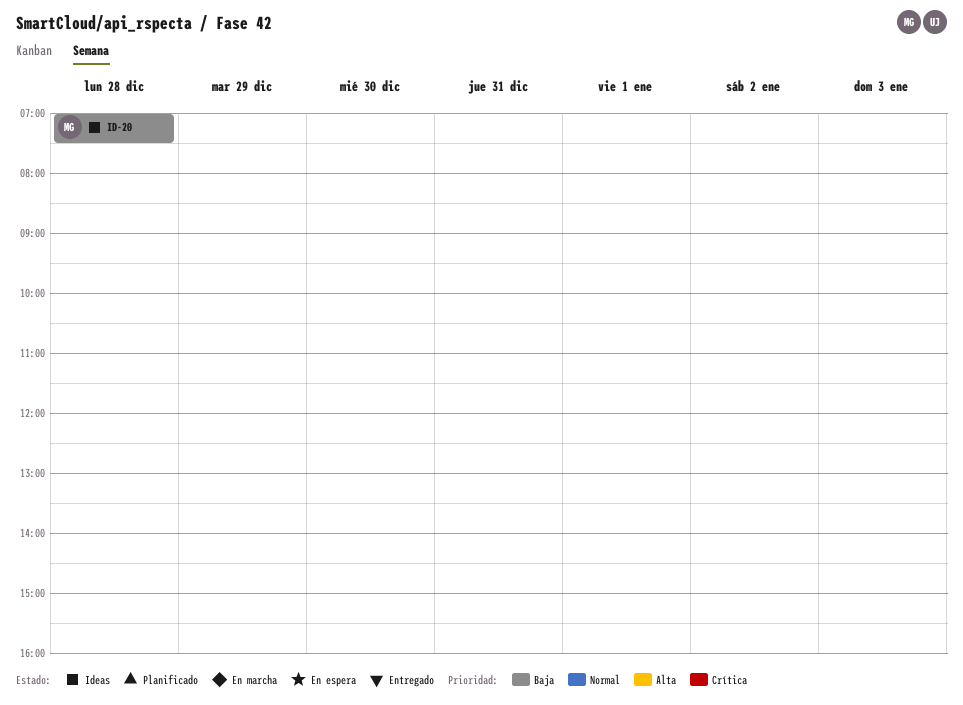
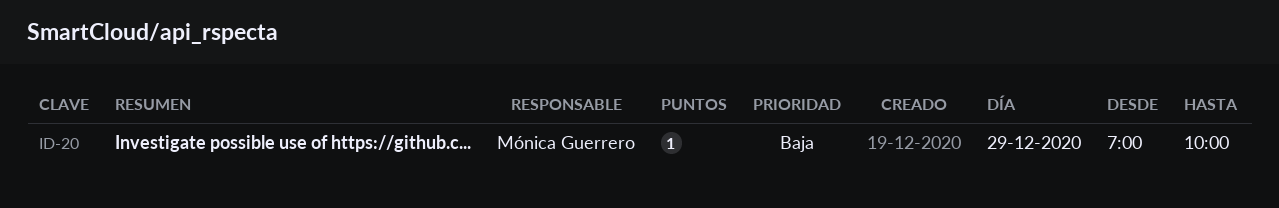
ID-20, day: Dec 28 -> Dec 29
ID-20, ends: 07:30 -> 10:00

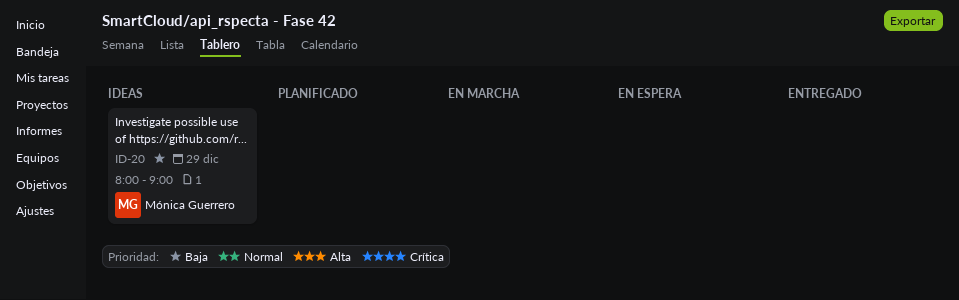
ID-20, begins: 07:00 -> 08:00
ID-20, ends: 10:00 -> 09:00

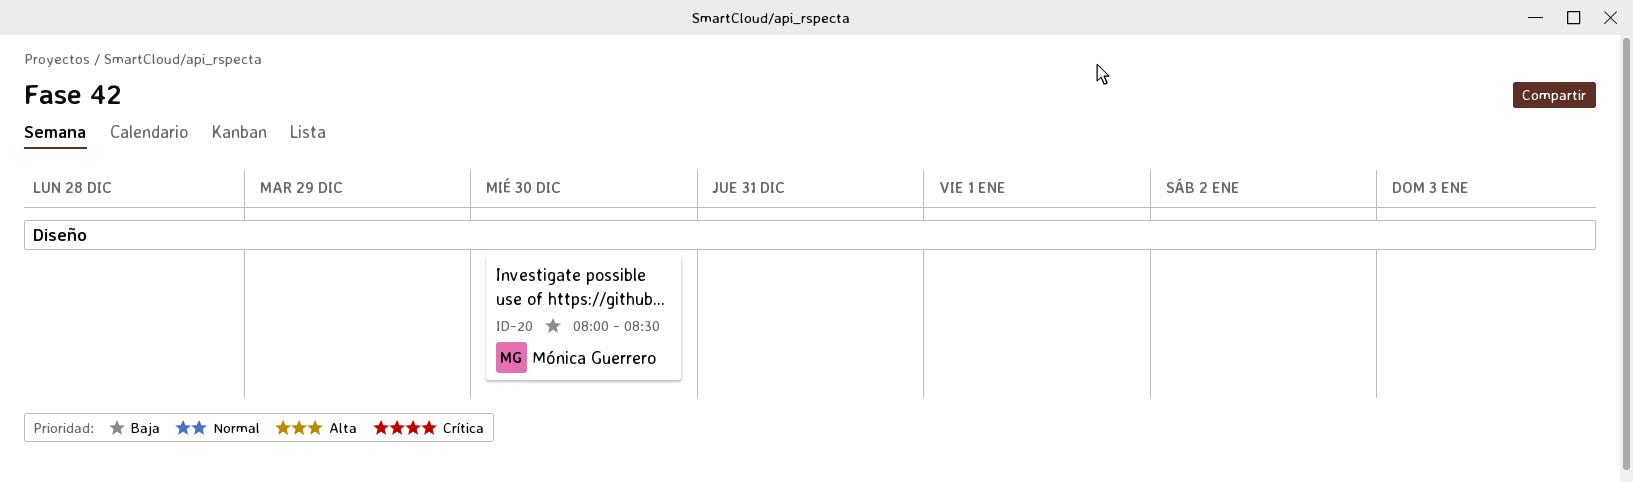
ID-20, day: Dec 29 -> Dec 30
ID-20, ends: 09:00 -> 08:30

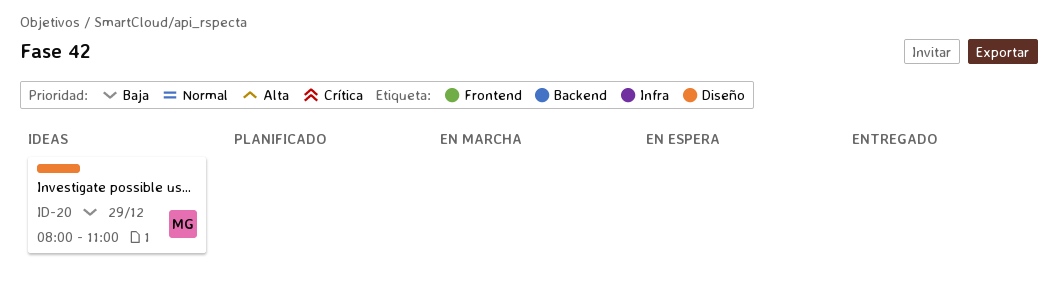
ID-20, day: Dec 30 -> Dec 29
ID-20, ends: 08:30 -> 11:00

